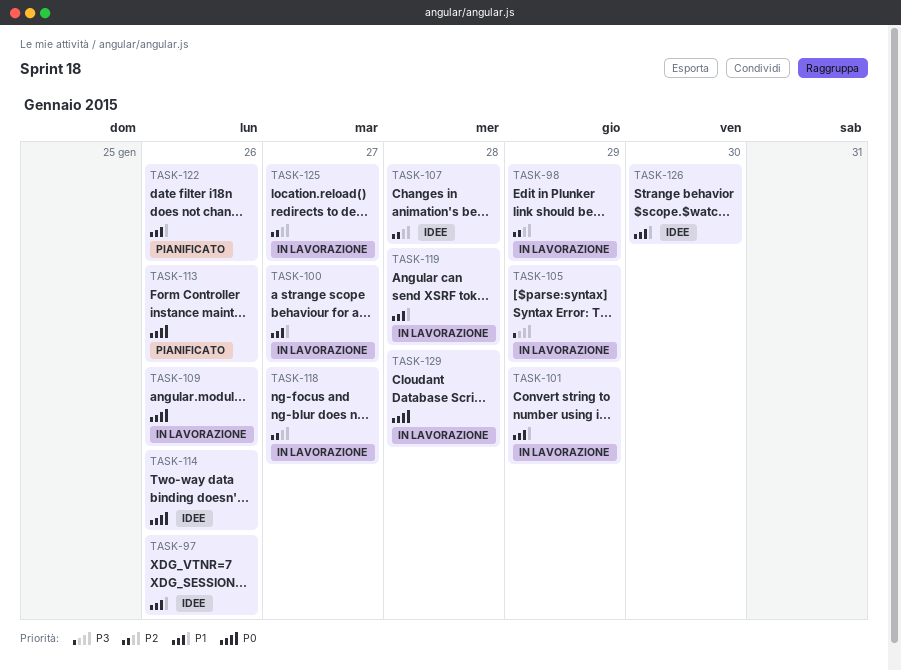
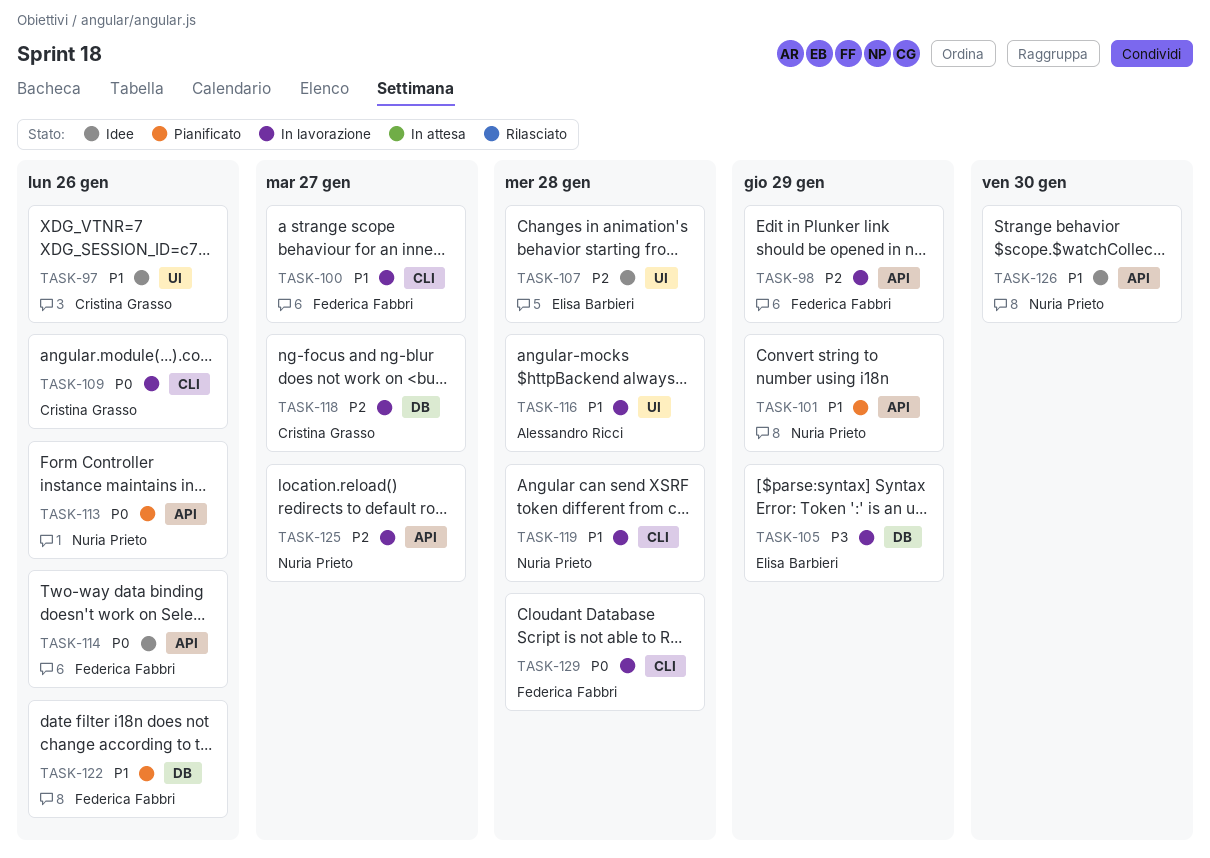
TASK-101, status: In lavorazione -> Pianificato
TASK-116: none -> present

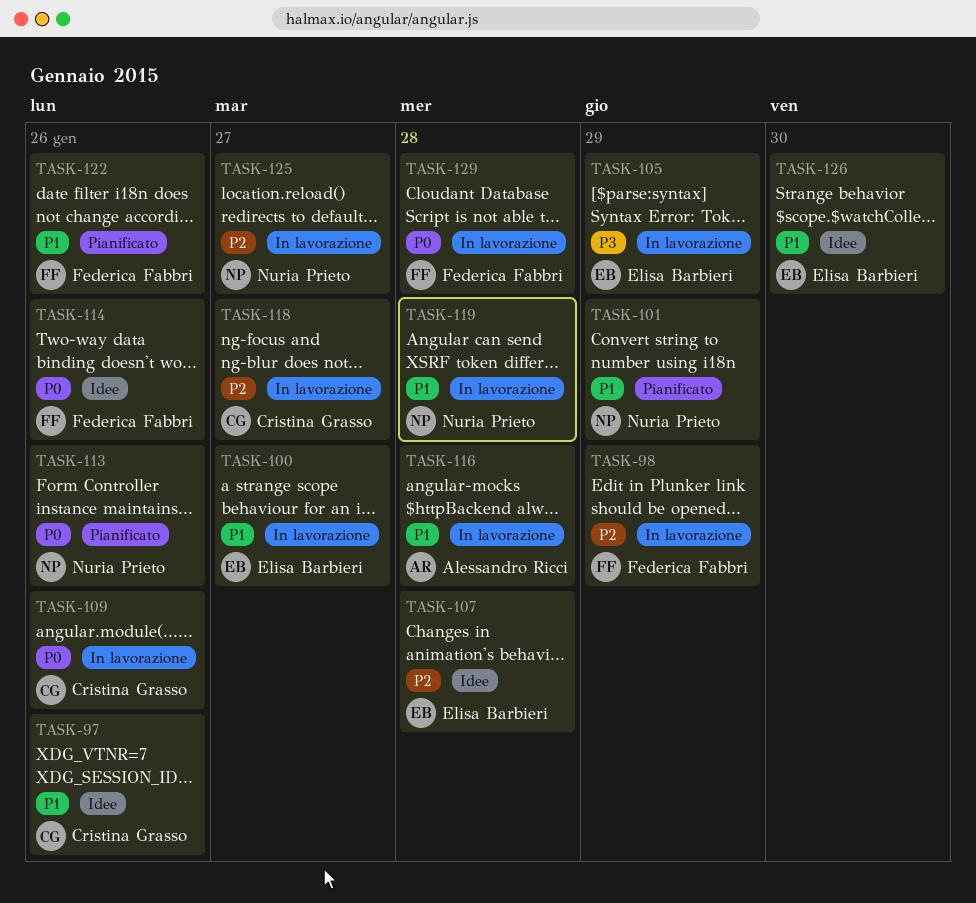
TASK-100, owner: Federica Fabbri -> Elisa Barbieri
TASK-126, owner: Nuria Prieto -> Elisa Barbieri

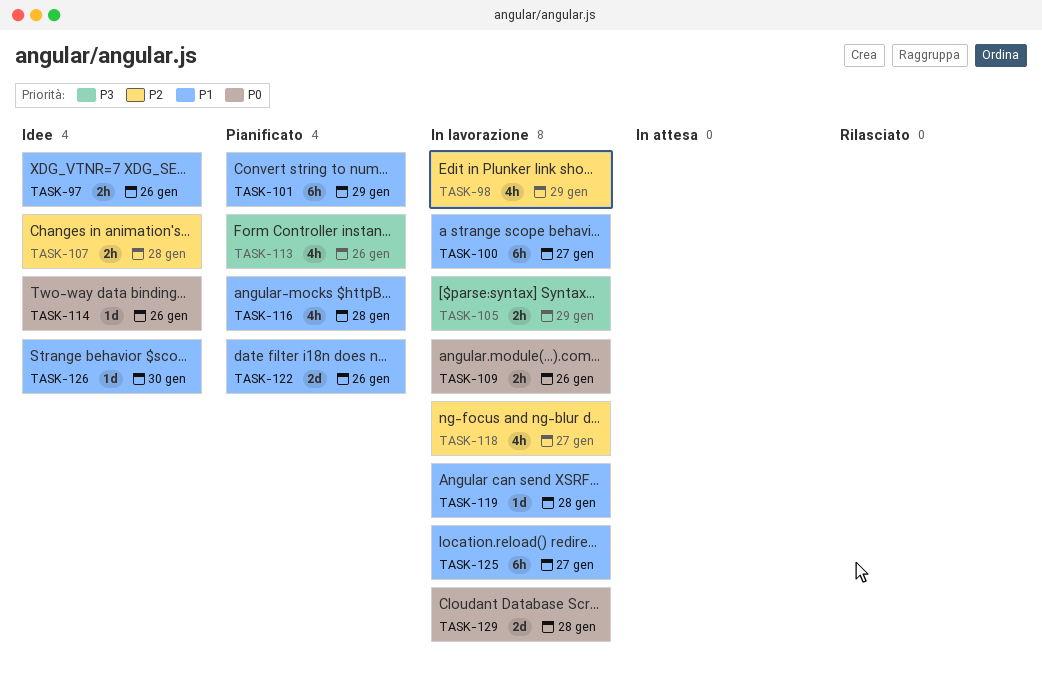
TASK-113, priority: P0 -> P3
TASK-116, status: In lavorazione -> Pianificato
TASK-125, priority: P2 -> P1

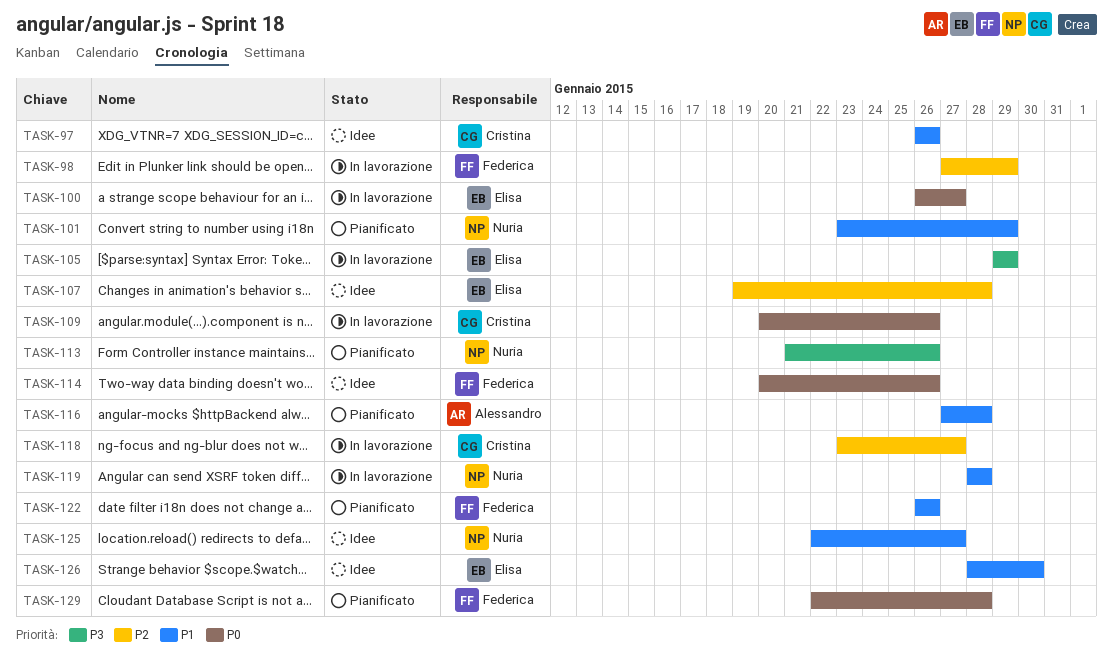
TASK-100, priority: P1 -> P0
TASK-125, status: In lavorazione -> Idee
TASK-129, status: In lavorazione -> Pianificato

